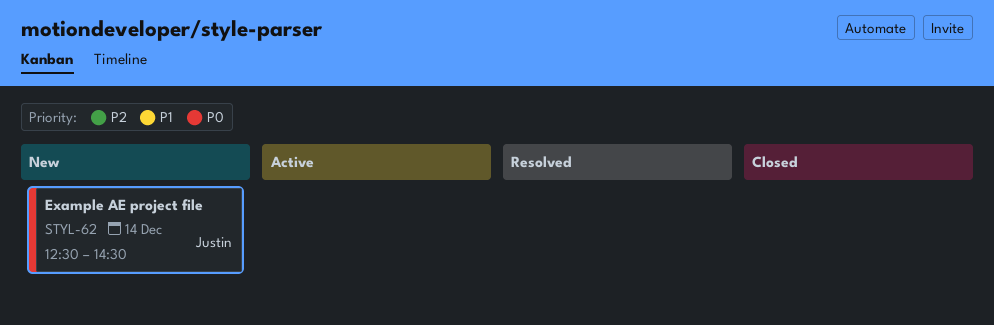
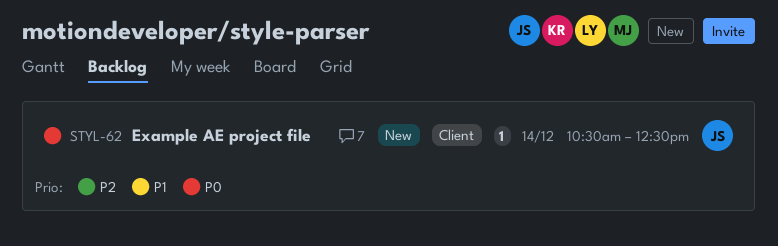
STYL-62, begins: 12:30 -> 10:30
STYL-62, ends: 14:30 -> 12:30

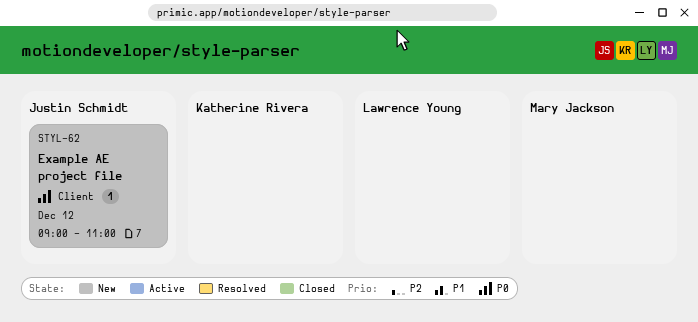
STYL-62, day: Dec 14 -> Dec 12
STYL-62, begins: 10:30 -> 09:00
STYL-62, ends: 12:30 -> 11:00

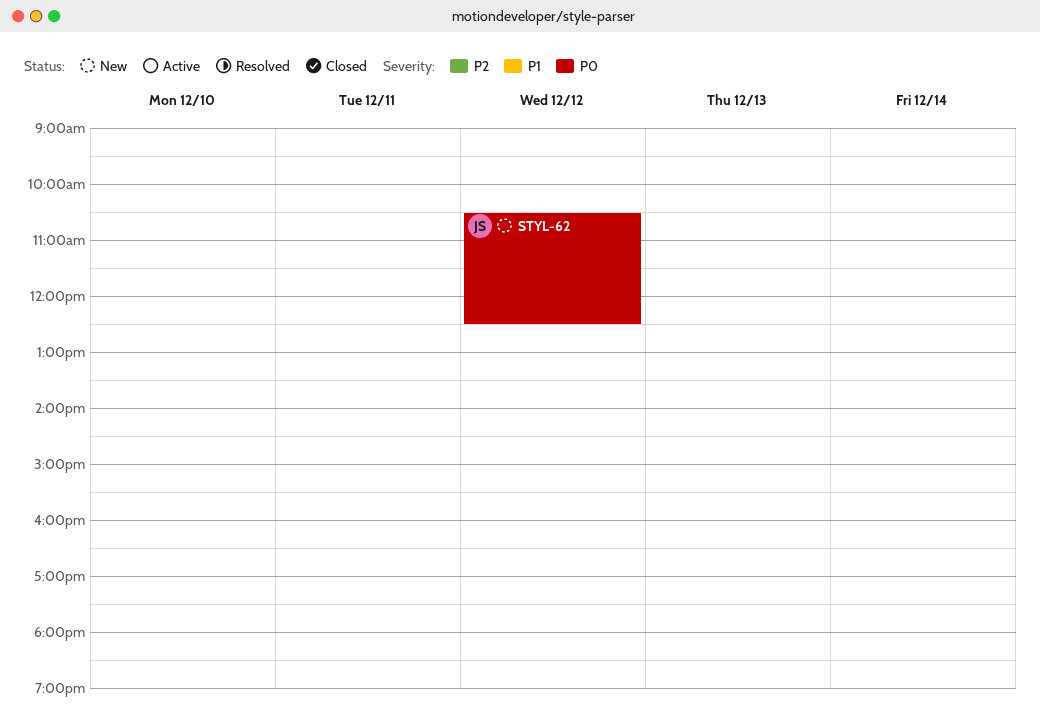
STYL-62, begins: 09:00 -> 10:30
STYL-62, ends: 11:00 -> 12:30

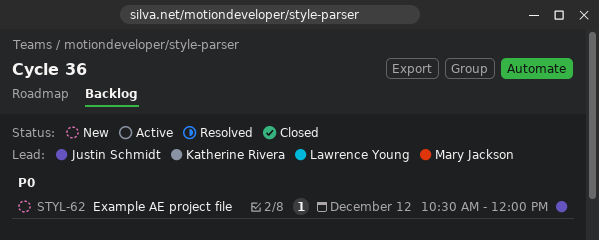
STYL-62, ends: 12:30 -> 12:00

